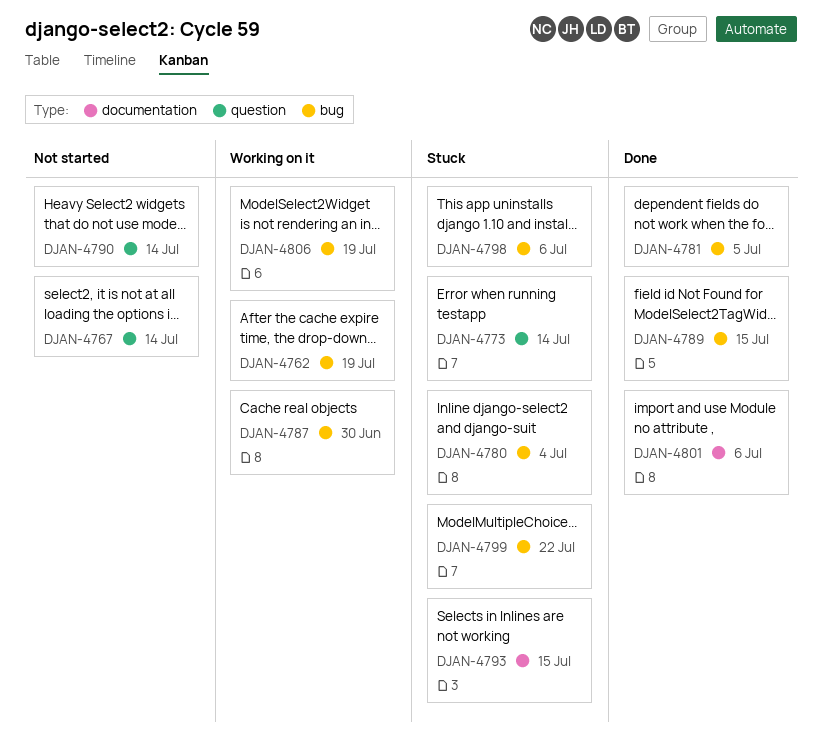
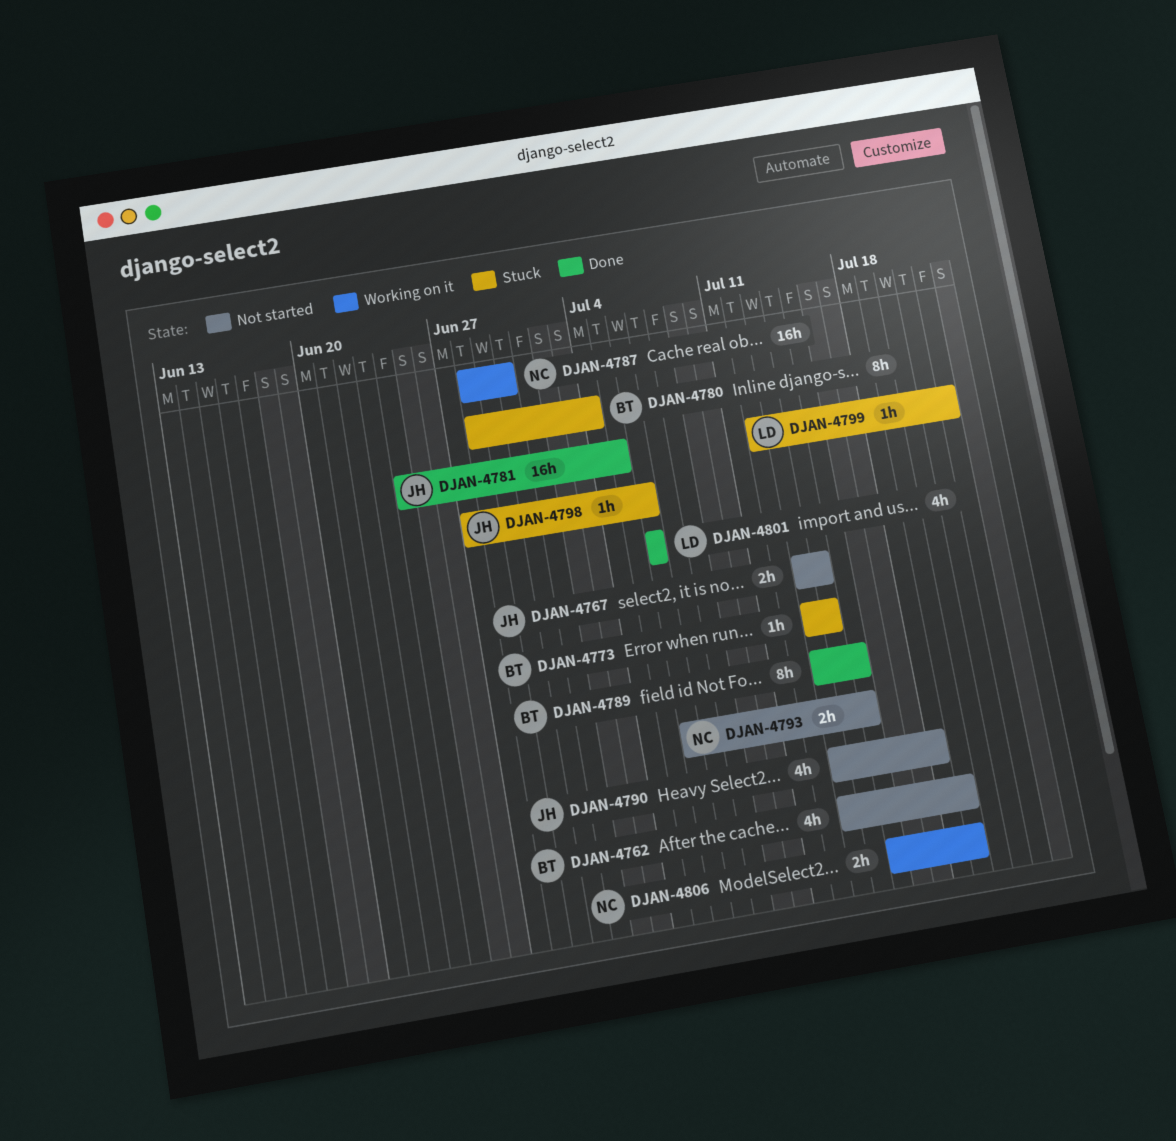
DJAN-4762, status: Working on it -> Not started
DJAN-4790, due: Jul 14 -> Jul 18
DJAN-4793, status: Stuck -> Not started

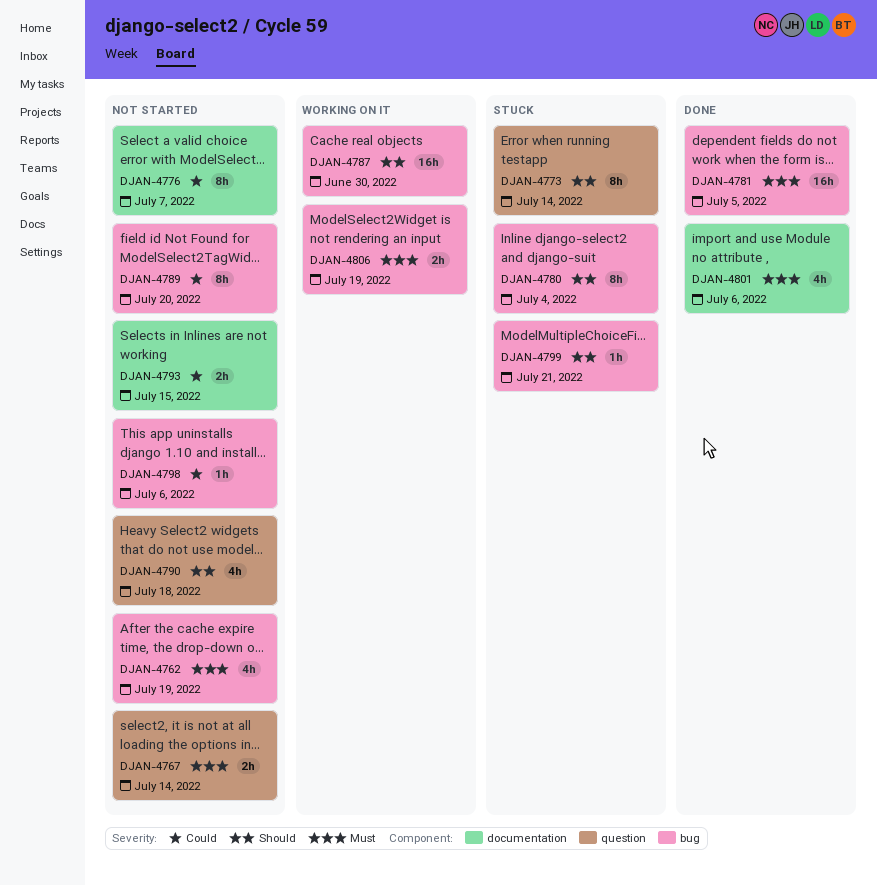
DJAN-4773, estimate: 1h -> 8h
DJAN-4776: none -> present
DJAN-4789, status: Done -> Not started
DJAN-4789, due: Jul 15 -> Jul 20
DJAN-4798, status: Stuck -> Not started
DJAN-4799, due: Jul 22 -> Jul 21

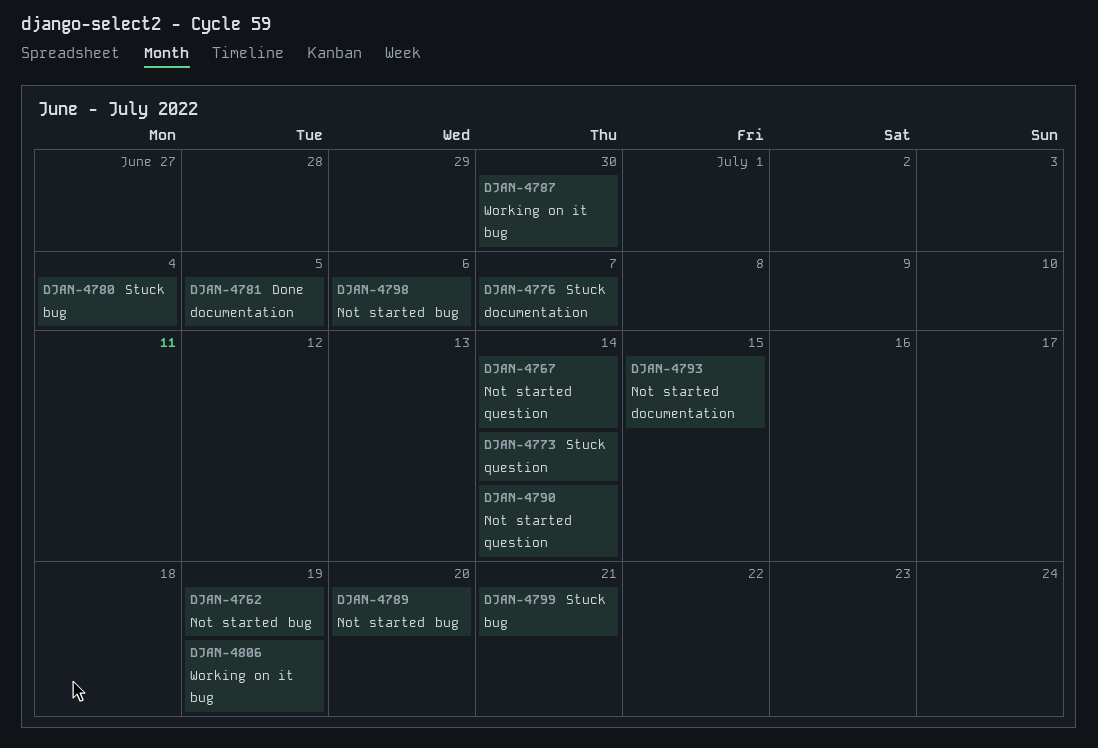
DJAN-4776, status: Not started -> Stuck
DJAN-4781, label: bug -> documentation
DJAN-4790, due: Jul 18 -> Jul 14
DJAN-4801: present -> none

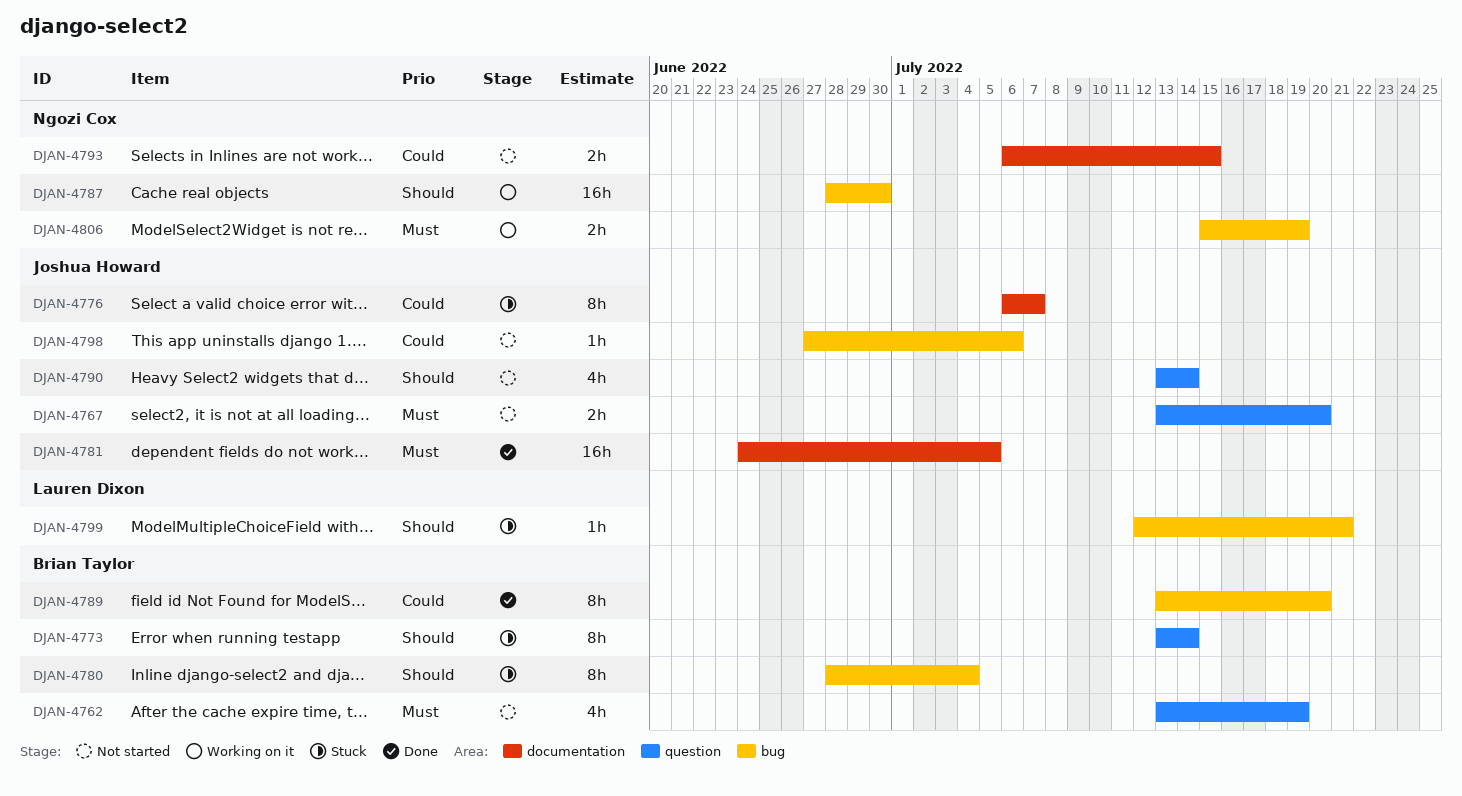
DJAN-4762, label: bug -> question
DJAN-4767, due: Jul 14 -> Jul 20
DJAN-4789, status: Not started -> Done

